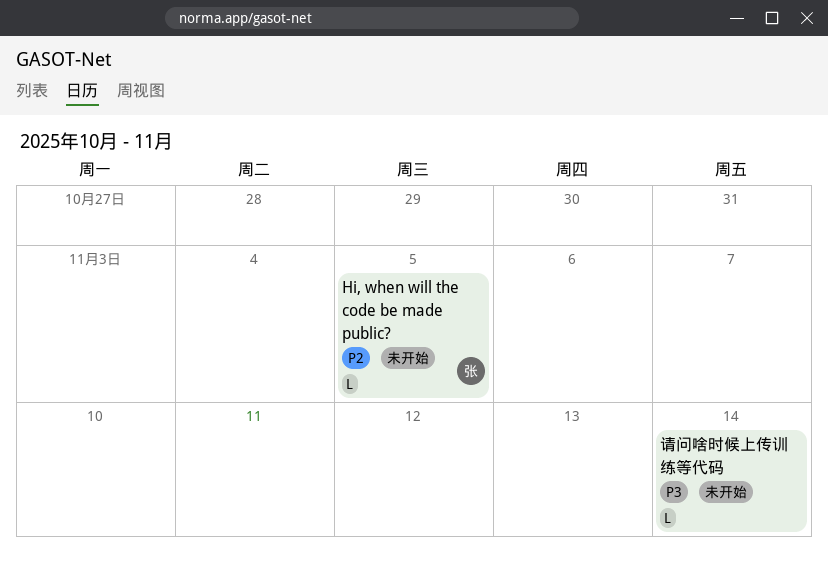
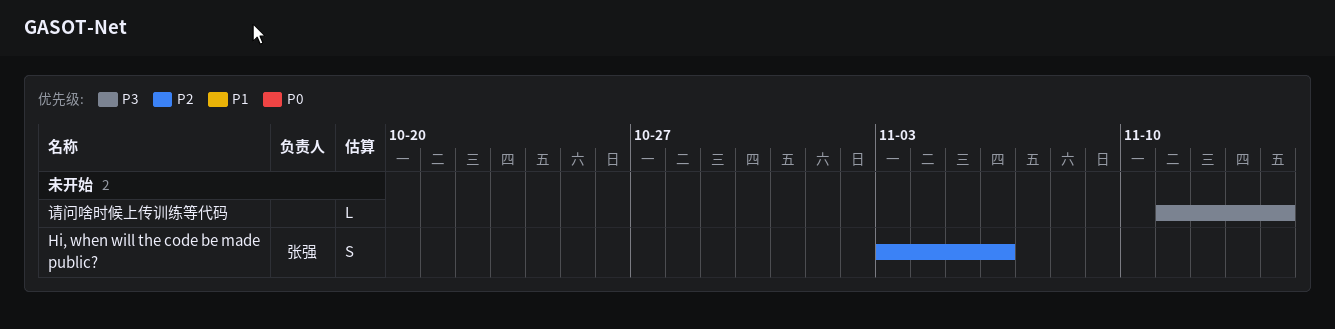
Hi, when will the code be made public?, estimate: L -> S
Hi, when will the code be made public?, due: Nov 5 -> Nov 6

